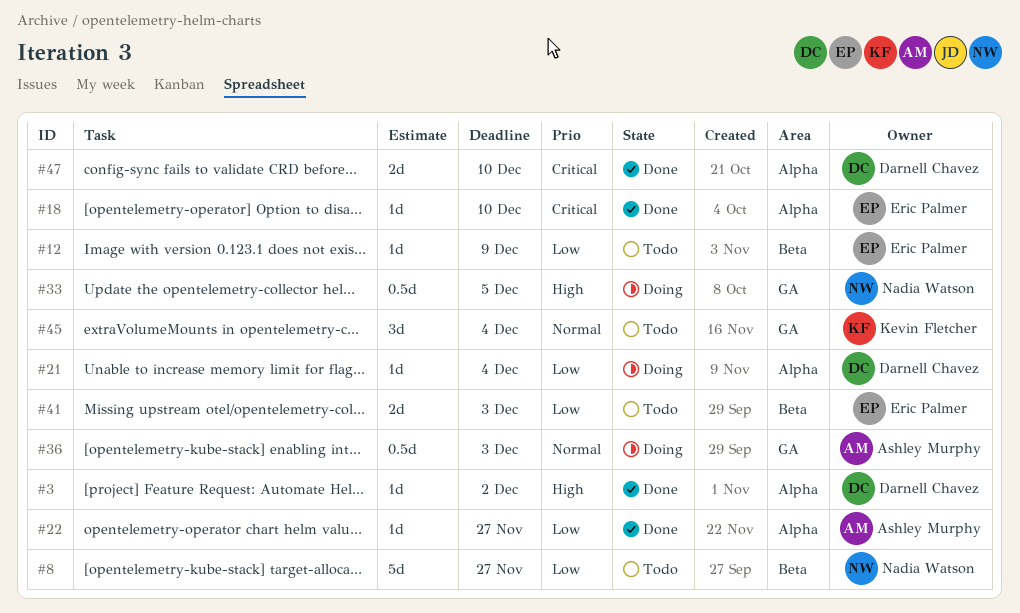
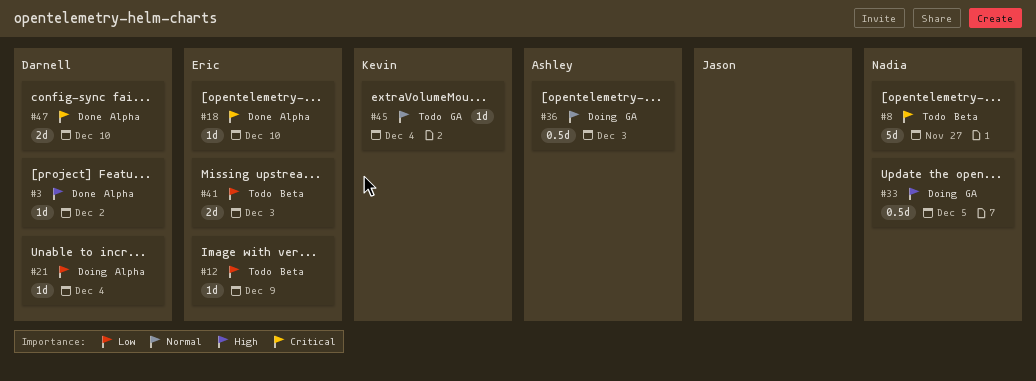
#8, priority: Low -> Critical
#22: present -> none
#45, estimate: 3d -> 1d

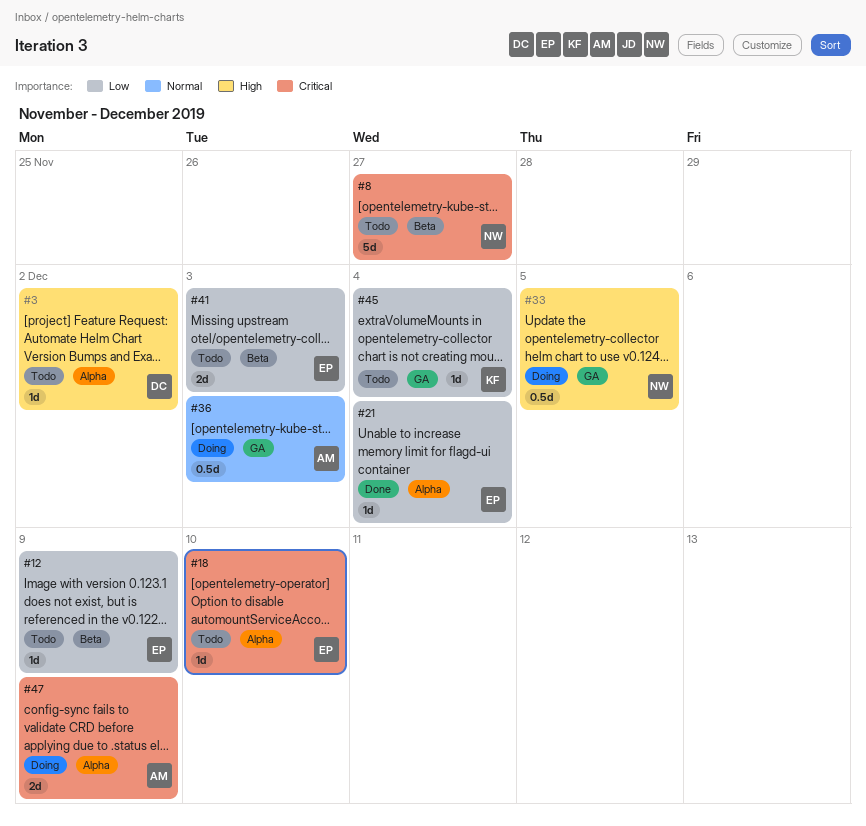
#3, status: Done -> Todo
#18, status: Done -> Todo
#21, status: Doing -> Done
#21, owner: Darnell -> Eric
#45, priority: Normal -> Low
#47, status: Done -> Doing
#47, owner: Darnell -> Ashley
#47, due: Dec 10 -> Dec 9

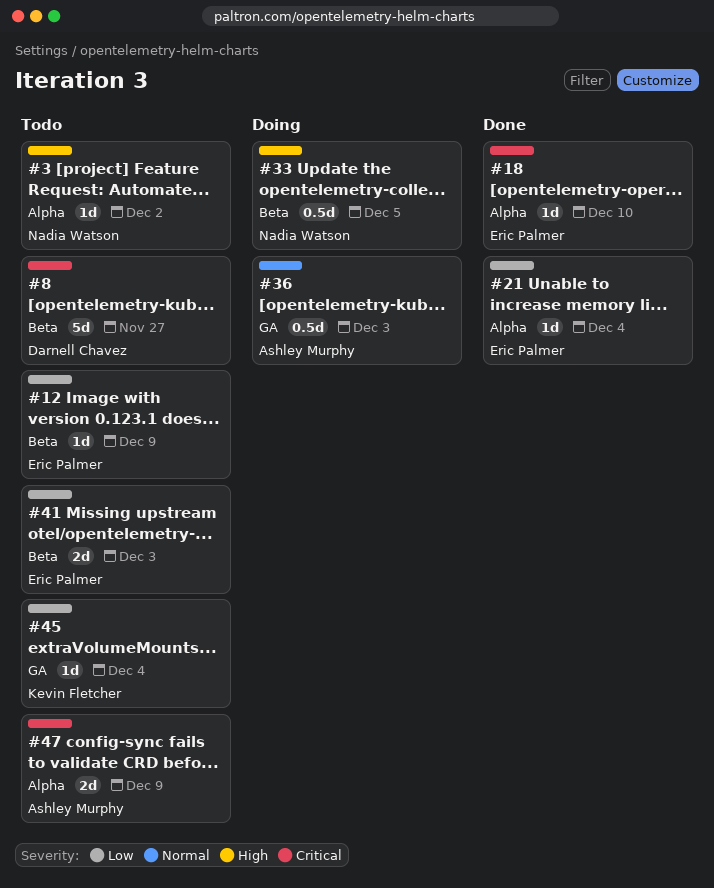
#3, owner: Darnell Chavez -> Nadia Watson
#8, owner: Nadia Watson -> Darnell Chavez
#18, status: Todo -> Done
#33, label: GA -> Beta
#47, status: Doing -> Todo

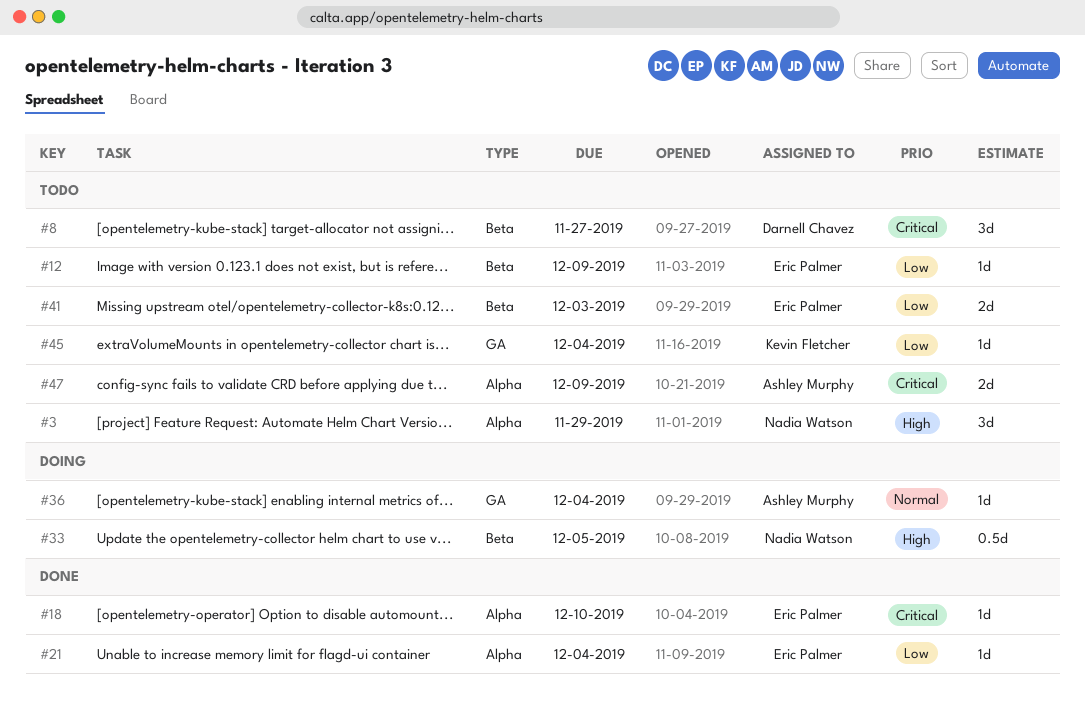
#3, estimate: 1d -> 3d
#3, due: Dec 2 -> Nov 29
#8, estimate: 5d -> 3d
#36, estimate: 0.5d -> 1d
#36, due: Dec 3 -> Dec 4

